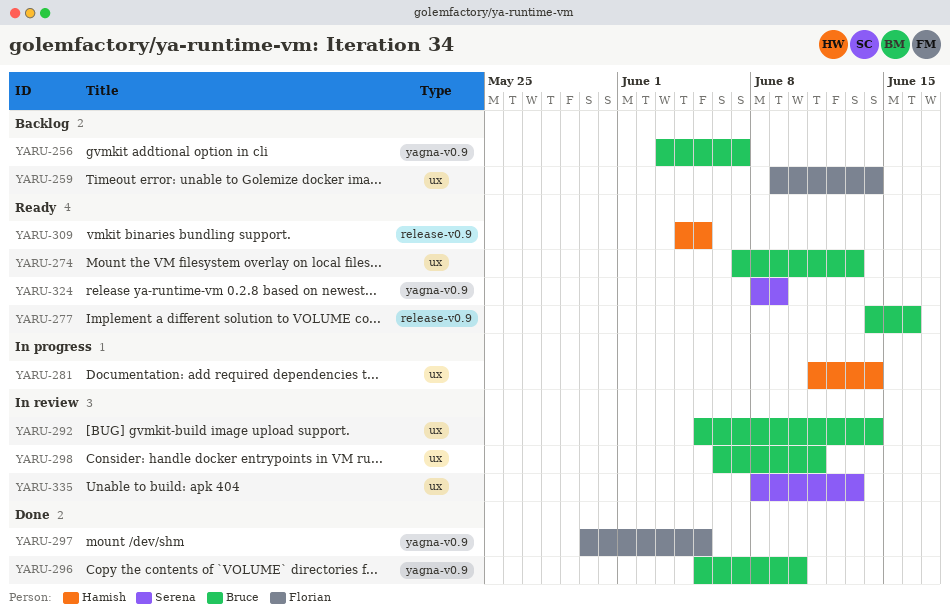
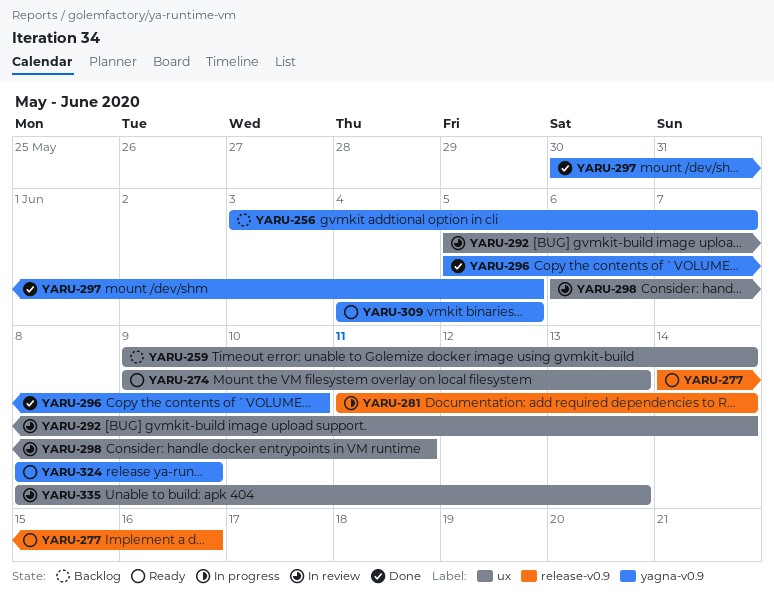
YARU-274, start: Jun 7 -> Jun 9
YARU-281, label: ux -> release-v0.9
YARU-309, label: release-v0.9 -> yagna-v0.9

